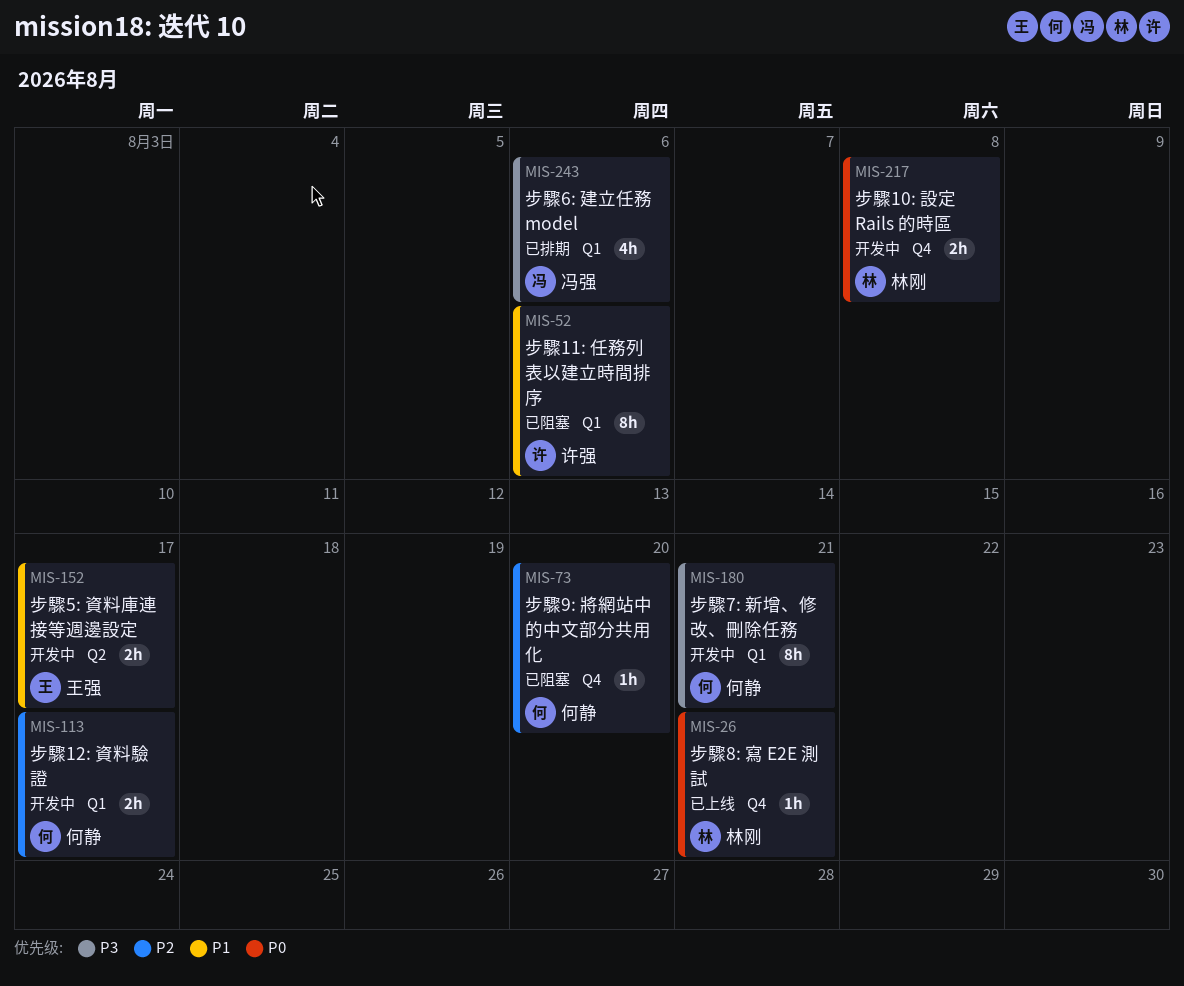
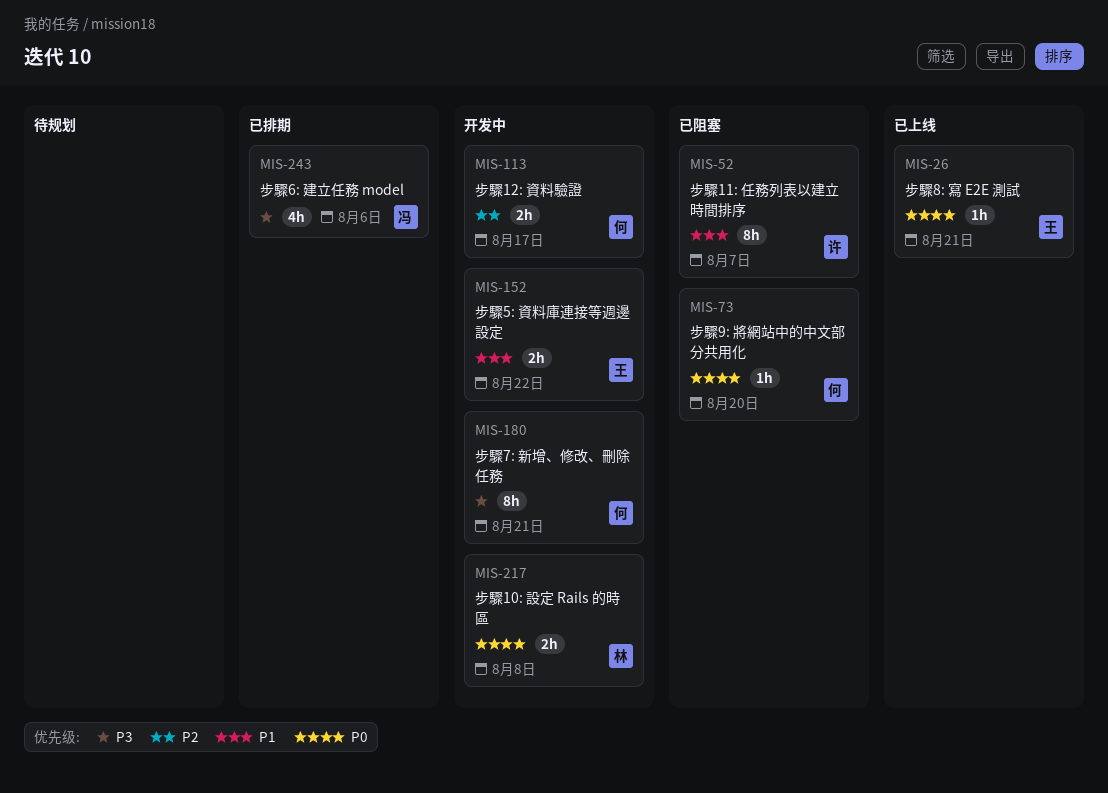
MIS-26, owner: 林刚 -> 王强
MIS-52, due: Aug 6 -> Aug 7
MIS-73, priority: P2 -> P0
MIS-152, due: Aug 17 -> Aug 22

